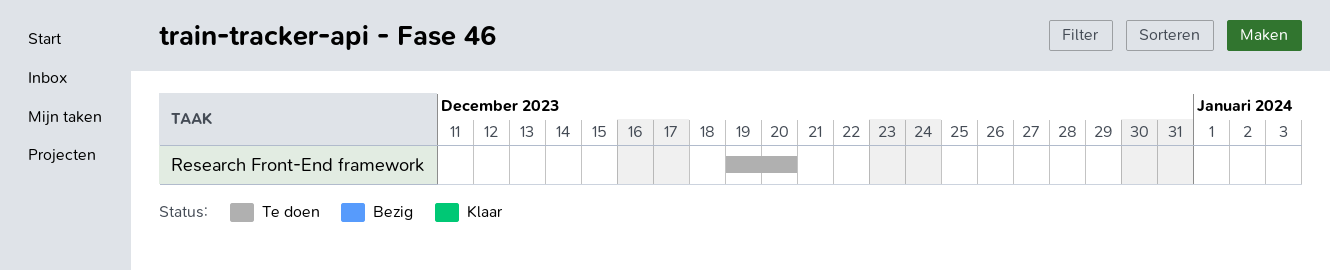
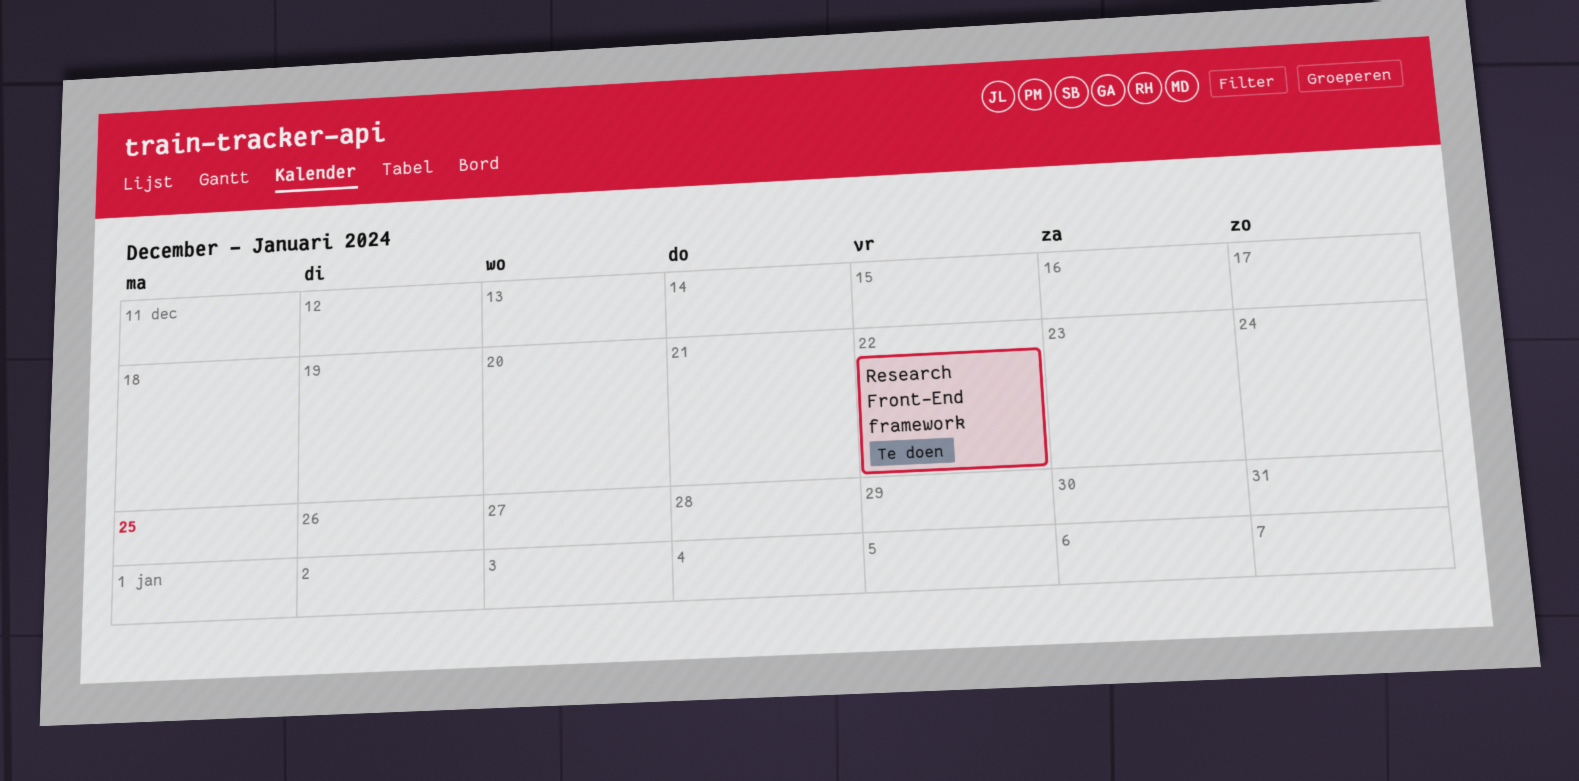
Research Front-End framework, due: Dec 20 -> Dec 22

